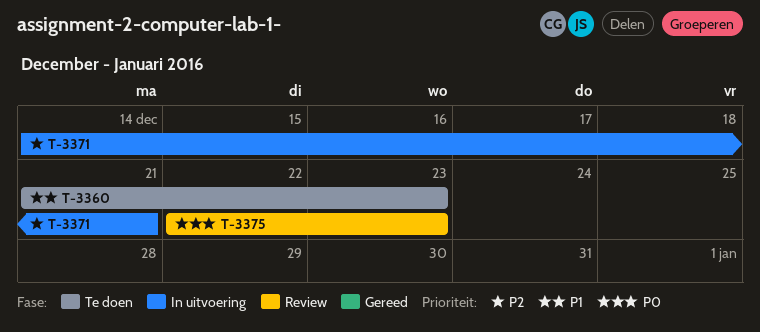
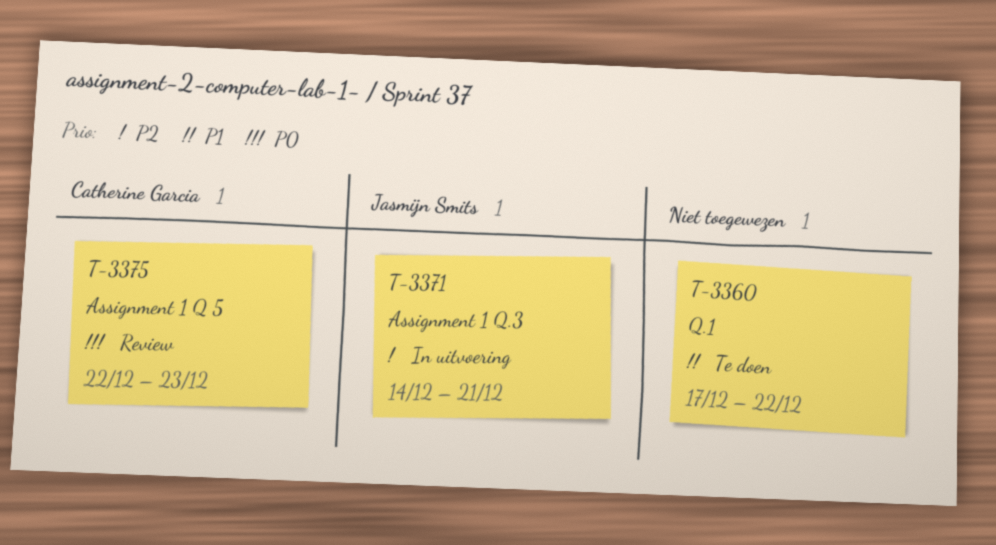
T-3360, start: Dec 21 -> Dec 17
T-3360, due: Dec 23 -> Dec 22

